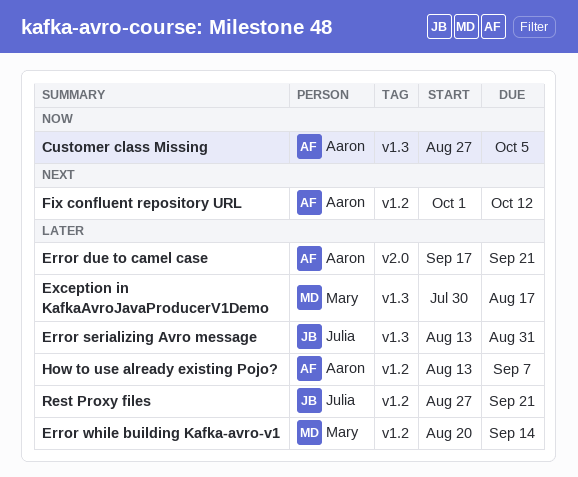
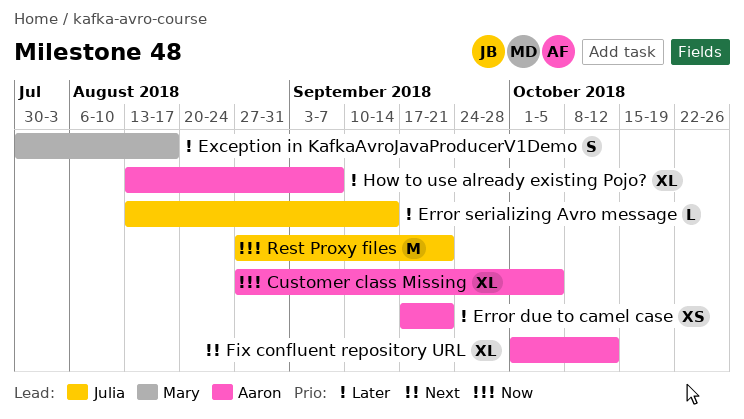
Error serializing Avro message, due: Aug 31 -> Sep 14
Error while building Kafka-avro-v1: present -> none
Rest Proxy files, priority: Later -> Now

